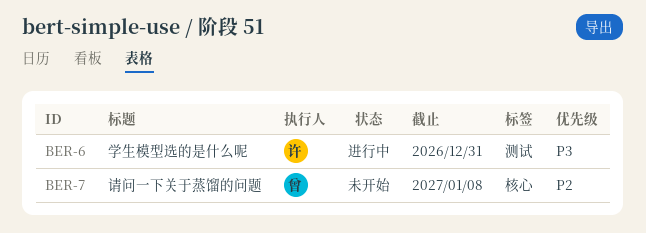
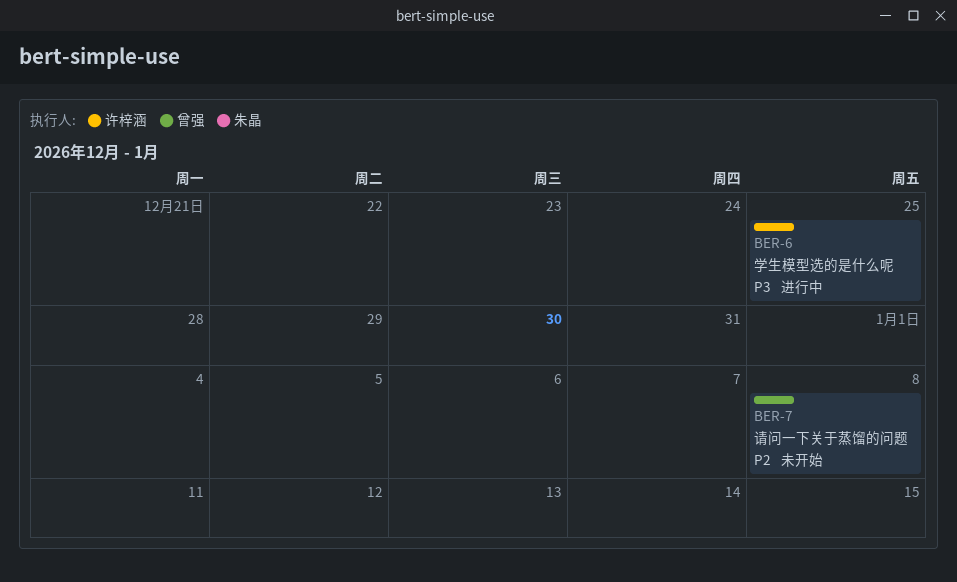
BER-6, due: Dec 31 -> Dec 25

